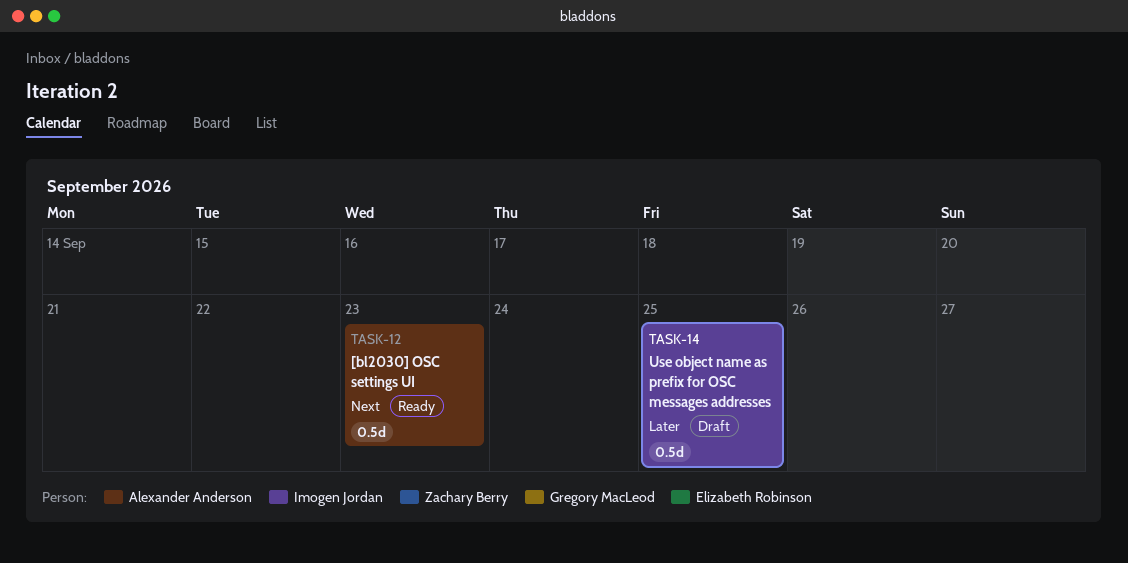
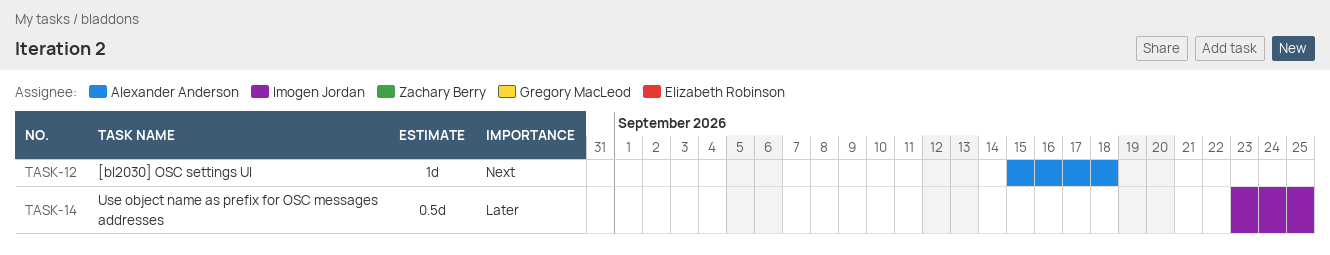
TASK-12, estimate: 0.5d -> 1d
TASK-12, due: Sep 23 -> Sep 18

